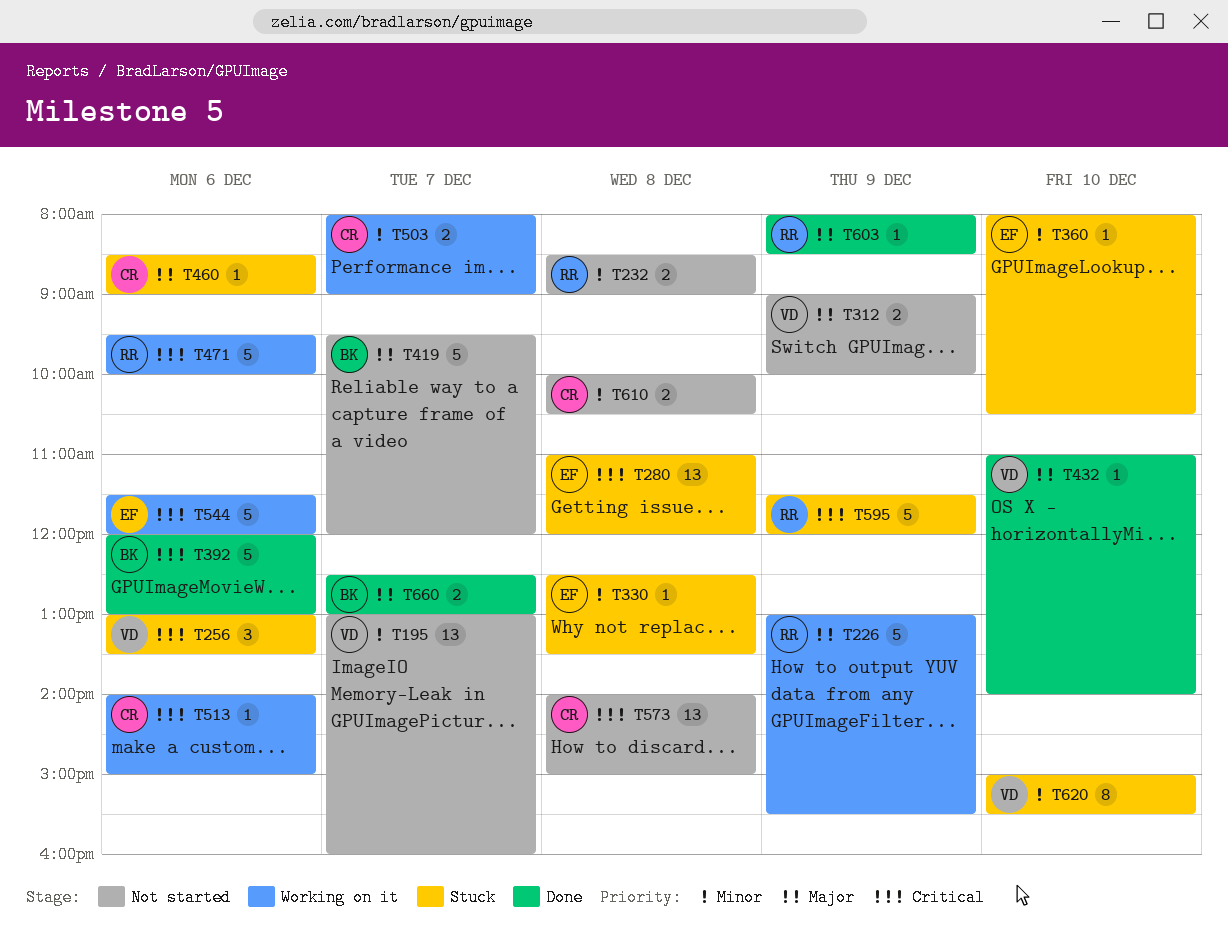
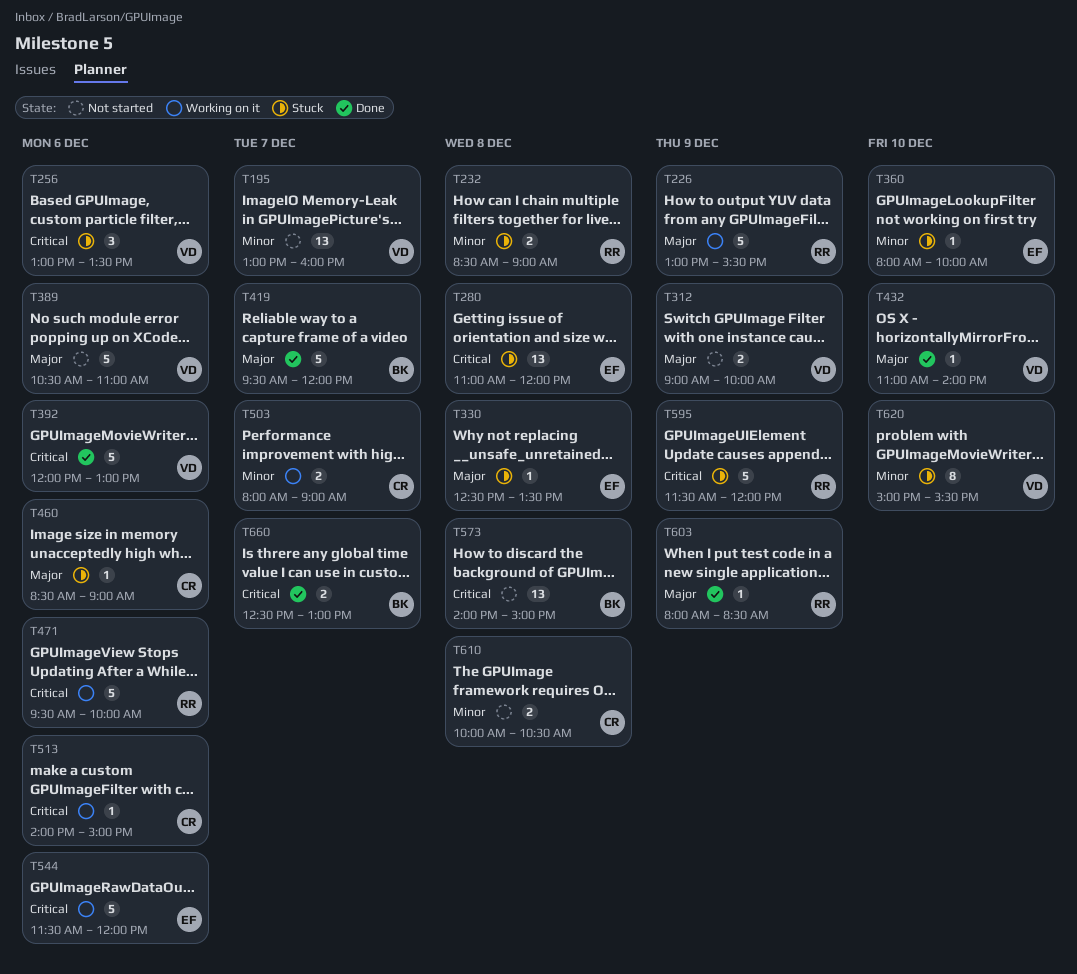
T232, status: Not started -> Stuck
T330, priority: Minor -> Major
T360, ends: 10:30 -> 10:00
T389: none -> present
T392, owner: BK -> VD
T419, status: Not started -> Done
T573, owner: CR -> BK
T660, priority: Major -> Critical

